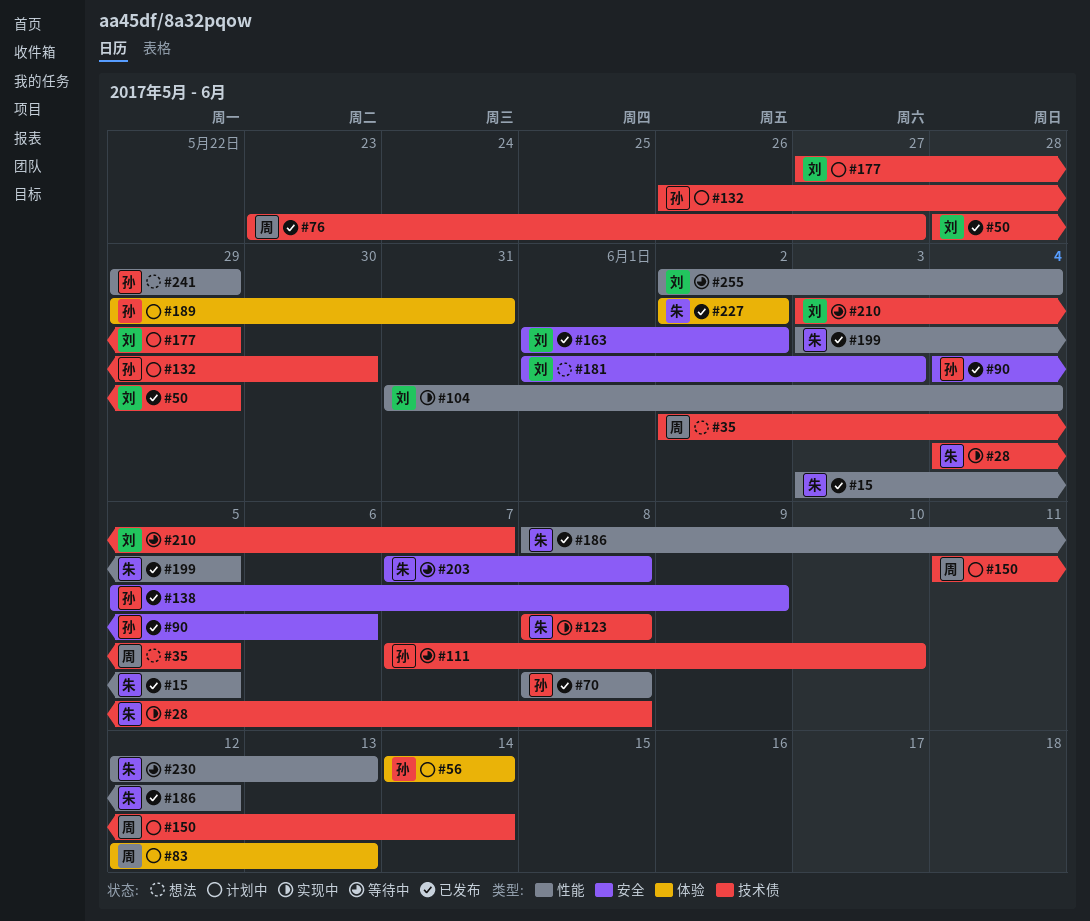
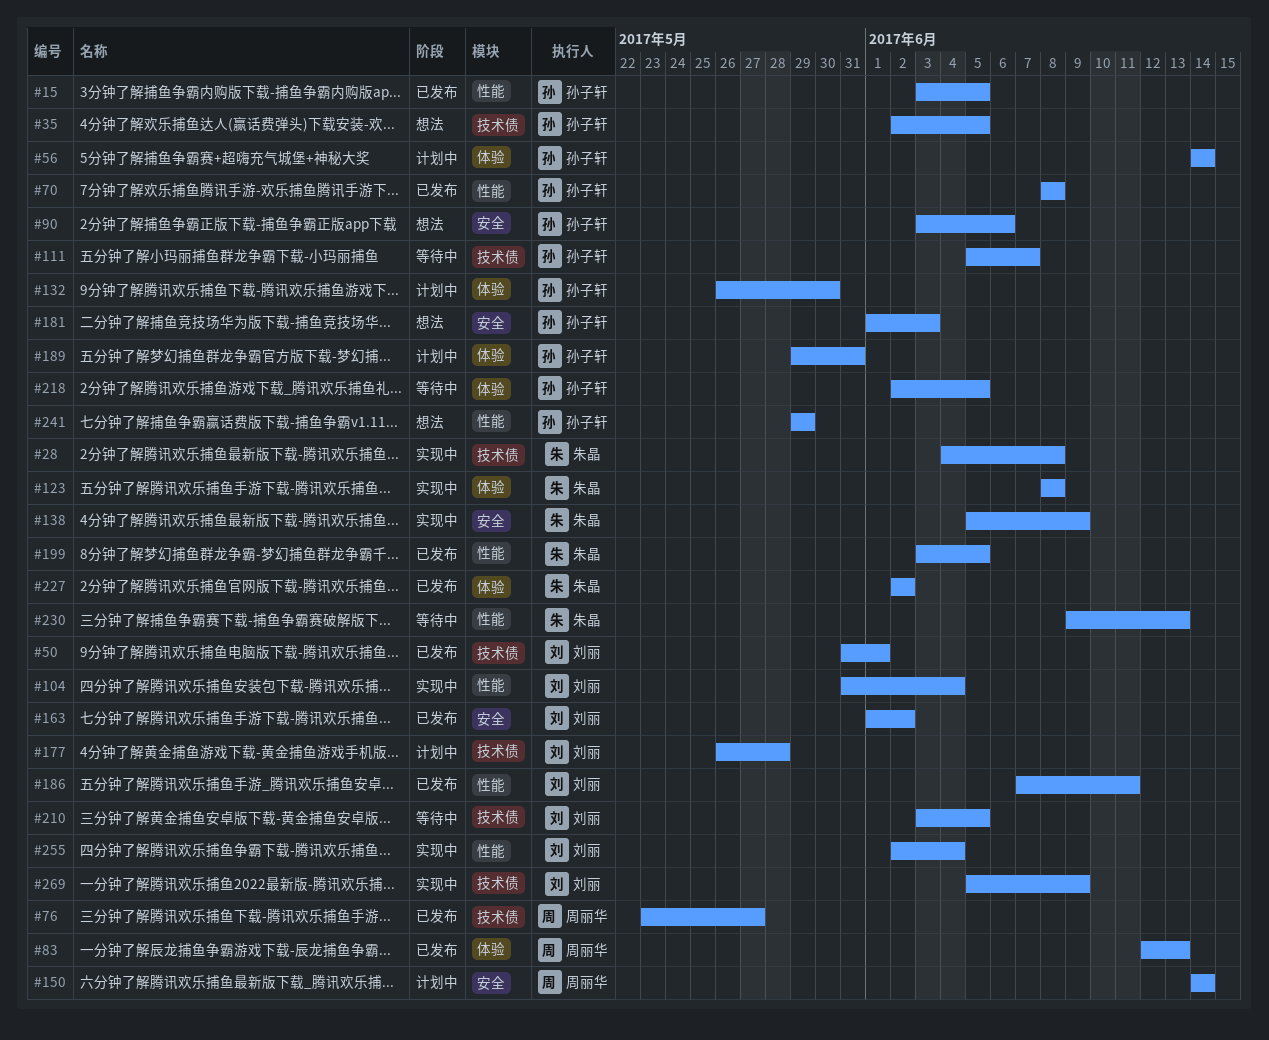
#15, owner: 朱晶 -> 孙子轩
#35, owner: 周丽华 -> 孙子轩
#50, start: May 28 -> May 31
#50, due: May 29 -> Jun 1
#83, status: 计划中 -> 已发布
#90, status: 已发布 -> 想法
#90, start: Jun 4 -> Jun 3
#111, start: Jun 7 -> Jun 5
#111, due: Jun 10 -> Jun 7
#123, label: 技术债 -> 体验
#132, label: 技术债 -> 体验
#138, status: 已发布 -> 实现中
#138, owner: 孙子轩 -> 朱晶
#150, label: 技术债 -> 安全
#150, start: Jun 11 -> Jun 14
#177, start: May 27 -> May 26
#177, due: May 29 -> May 28
#181, owner: 刘丽 -> 孙子轩
#186, owner: 朱晶 -> 刘丽
#186, start: Jun 8 -> Jun 7
#186, due: Jun 12 -> Jun 11
#203: present -> none
#210, due: Jun 7 -> Jun 5
#218: none -> present
#230, start: Jun 12 -> Jun 9
#255, status: 等待中 -> 实现中
#269: none -> present

